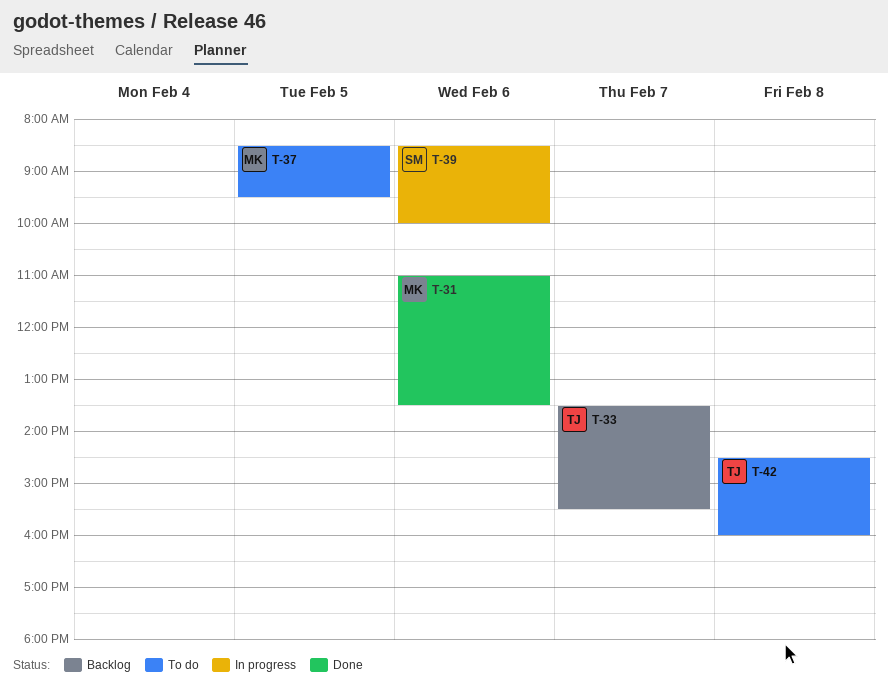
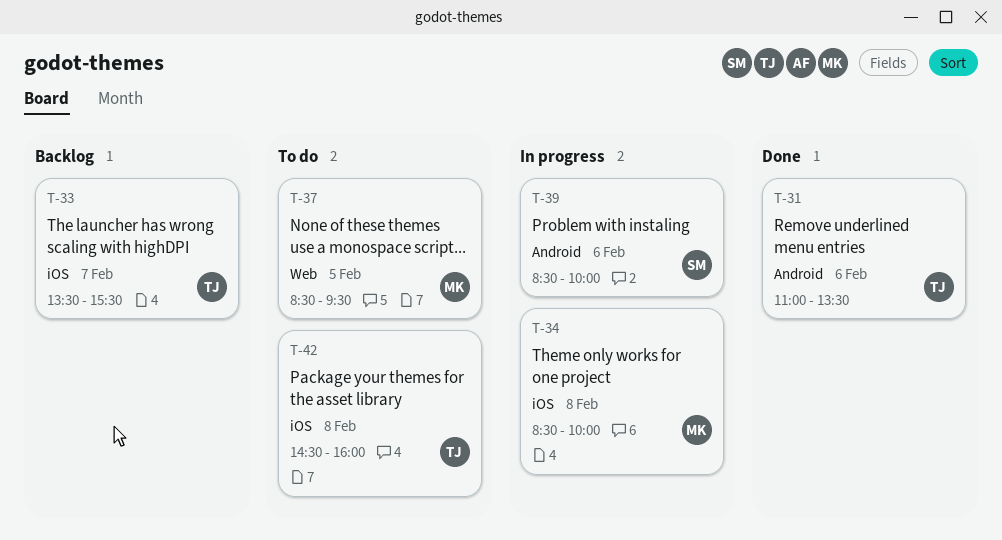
T-31, owner: MK -> TJ
T-34: none -> present

